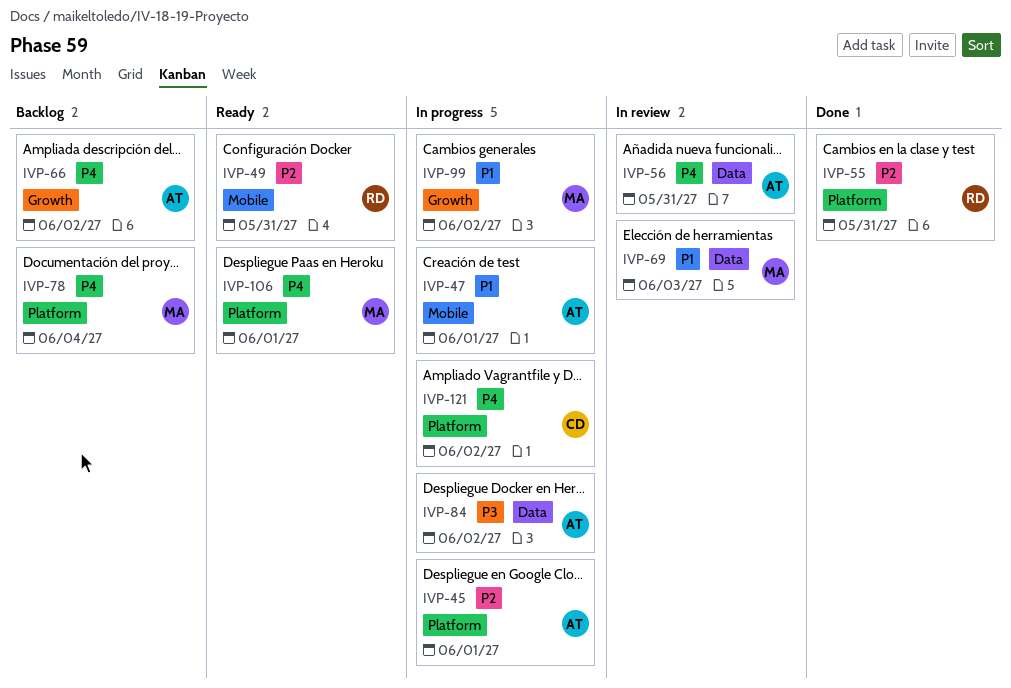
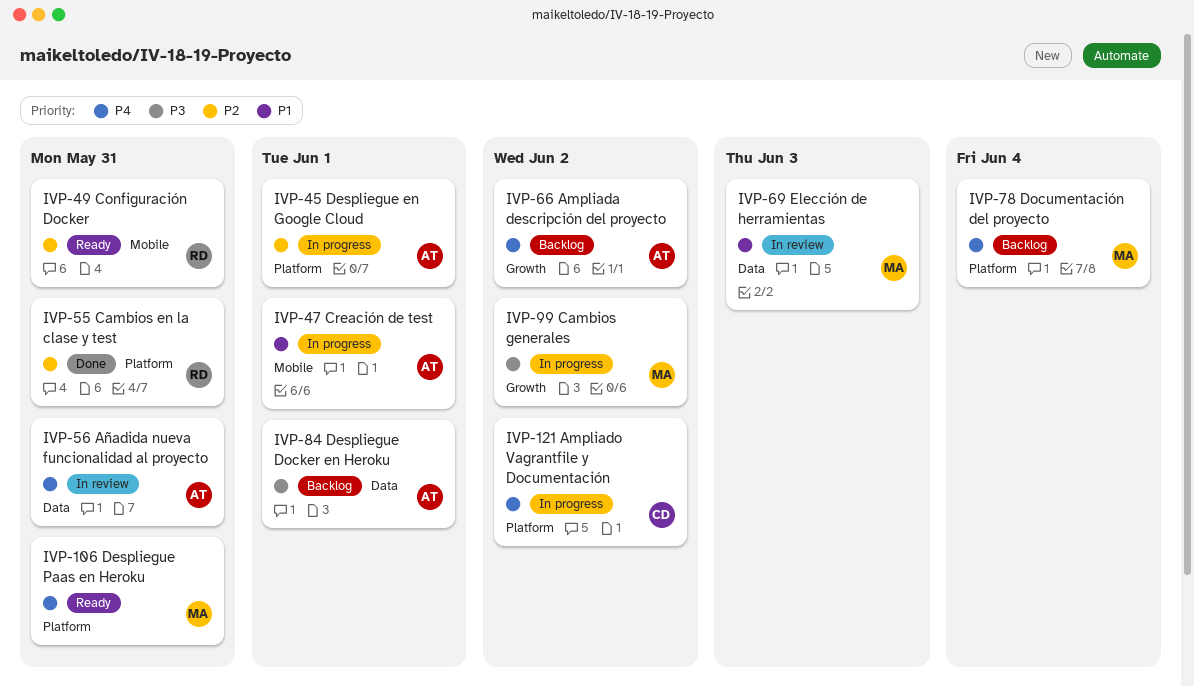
IVP-84, status: In progress -> Backlog
IVP-84, due: Jun 2 -> Jun 1
IVP-99, priority: P1 -> P3
IVP-106, due: Jun 1 -> May 31

